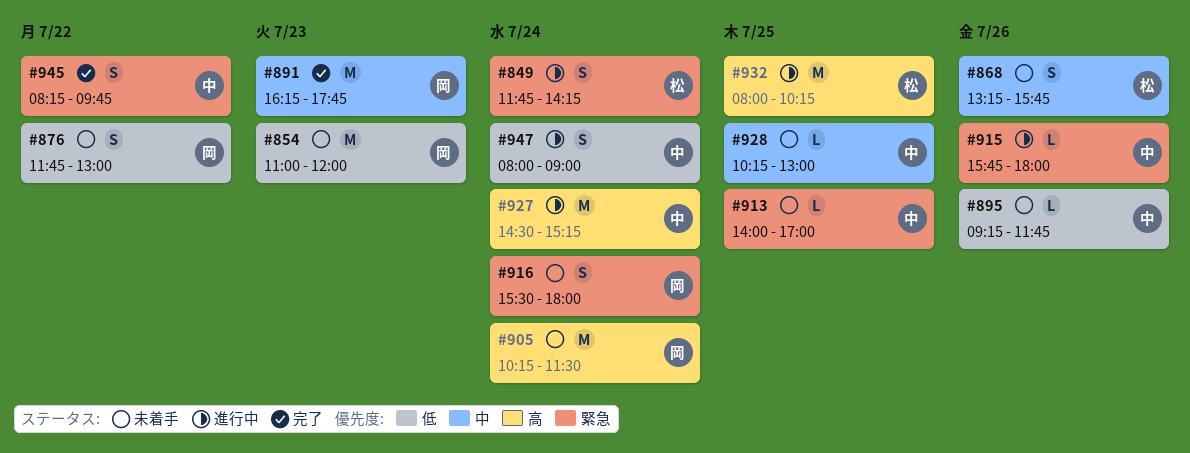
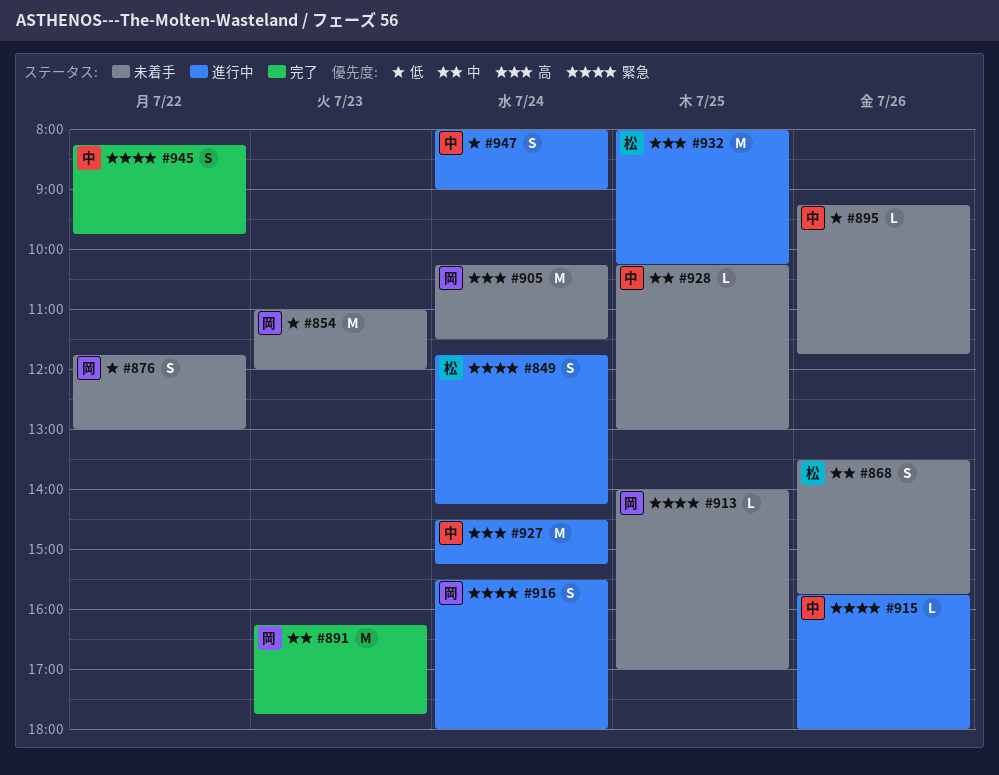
#868, begins: 13:15 -> 13:30
#913, owner: 中 -> 岡
#916, status: 未着手 -> 進行中

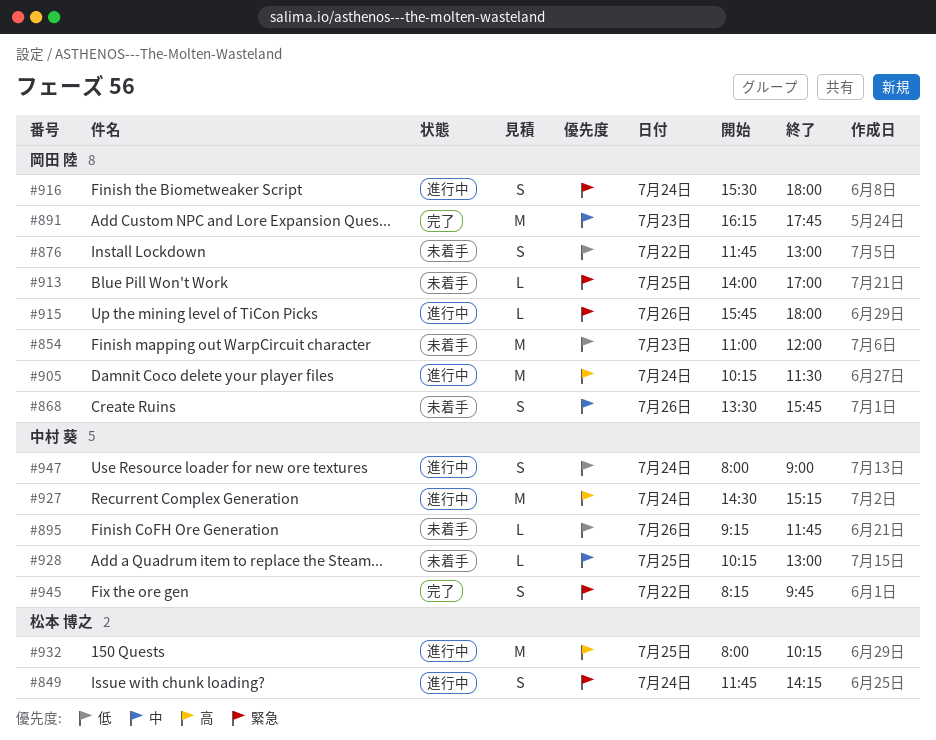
#868, owner: 松本 博之 -> 岡田 陸
#905, status: 未着手 -> 進行中
#915, owner: 中村 葵 -> 岡田 陸

